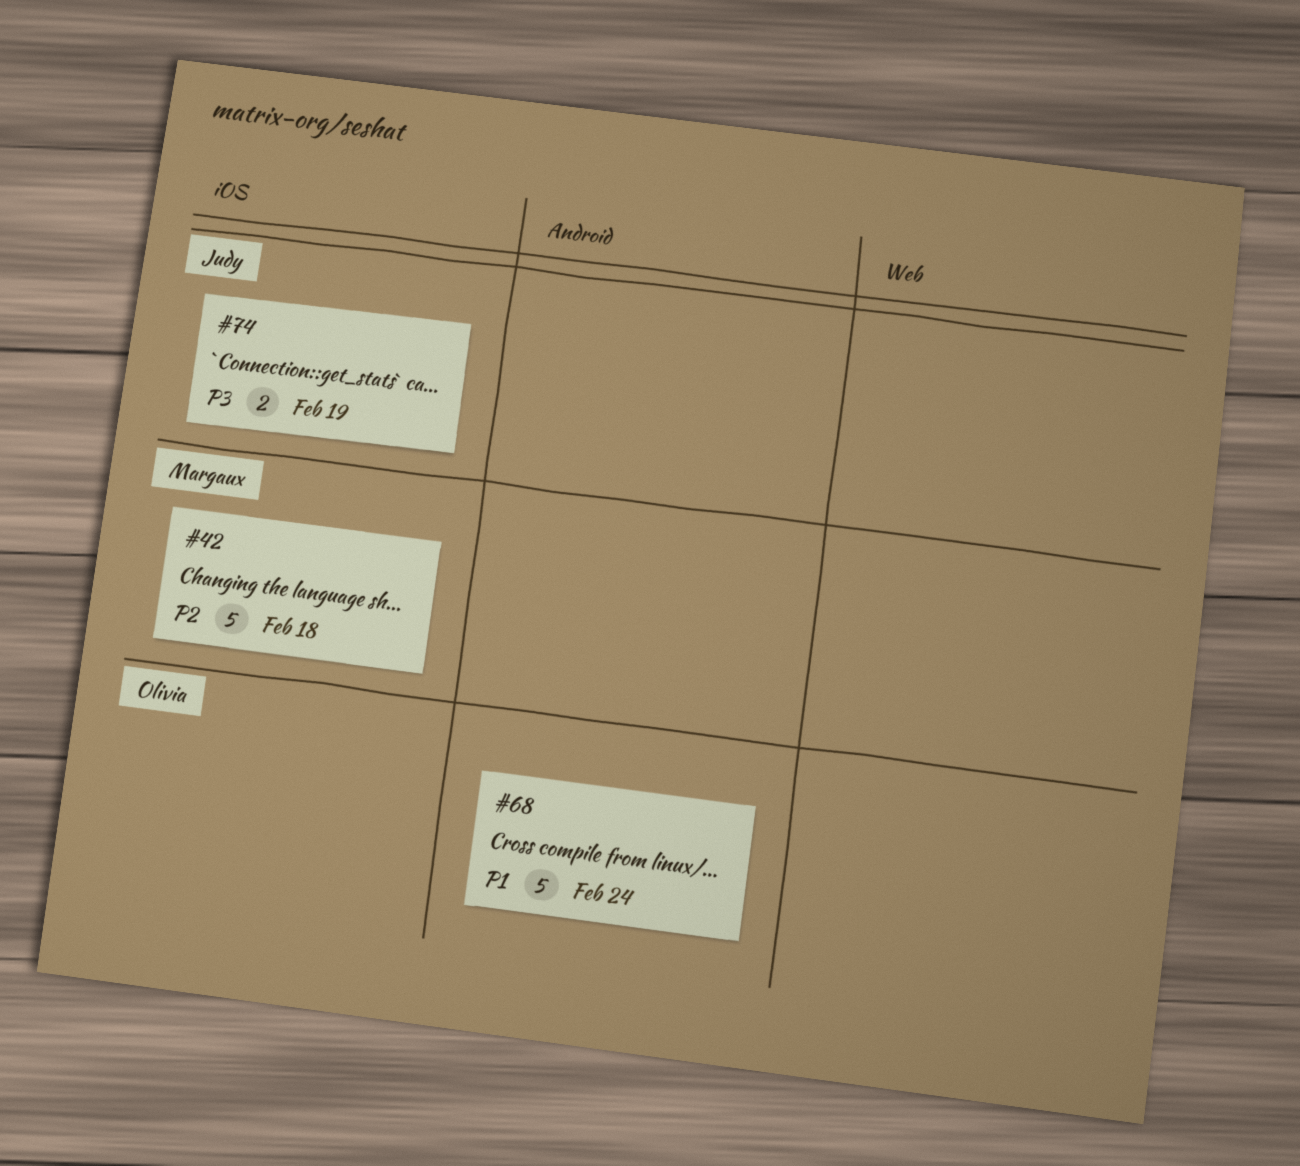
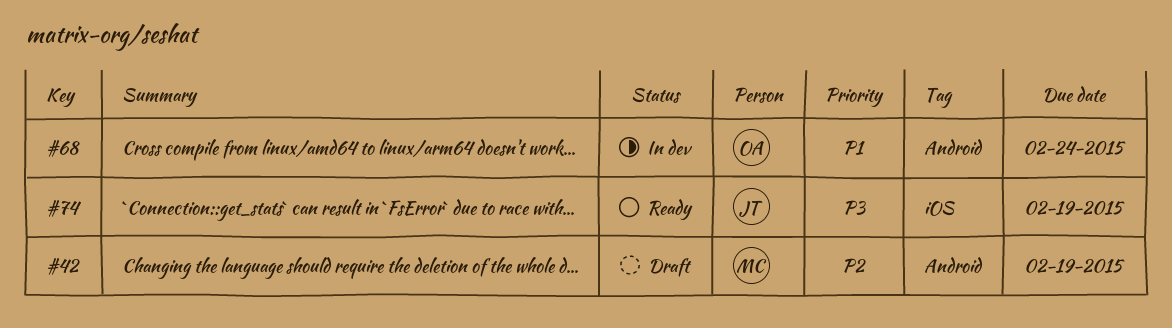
#42, label: iOS -> Android
#42, due: Feb 18 -> Feb 19

